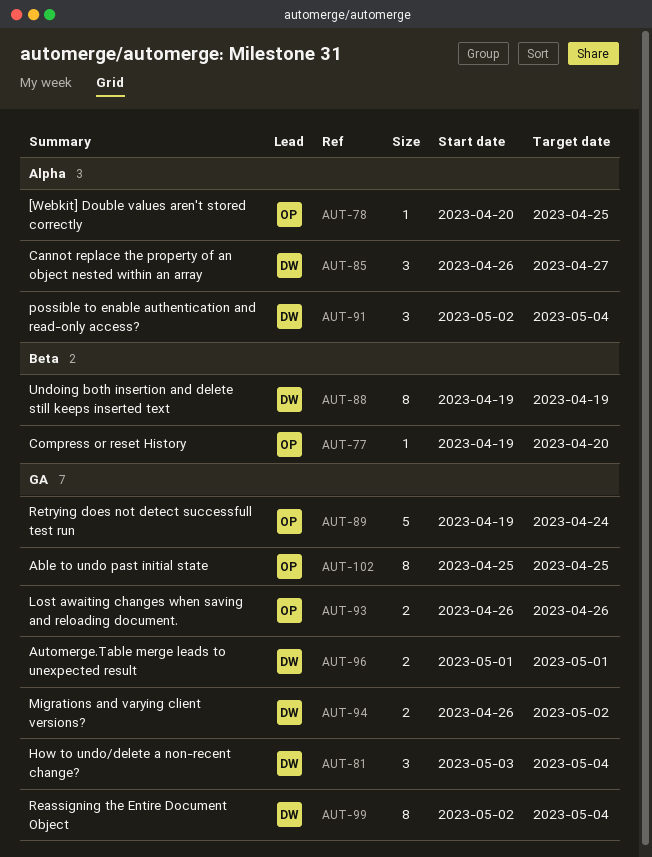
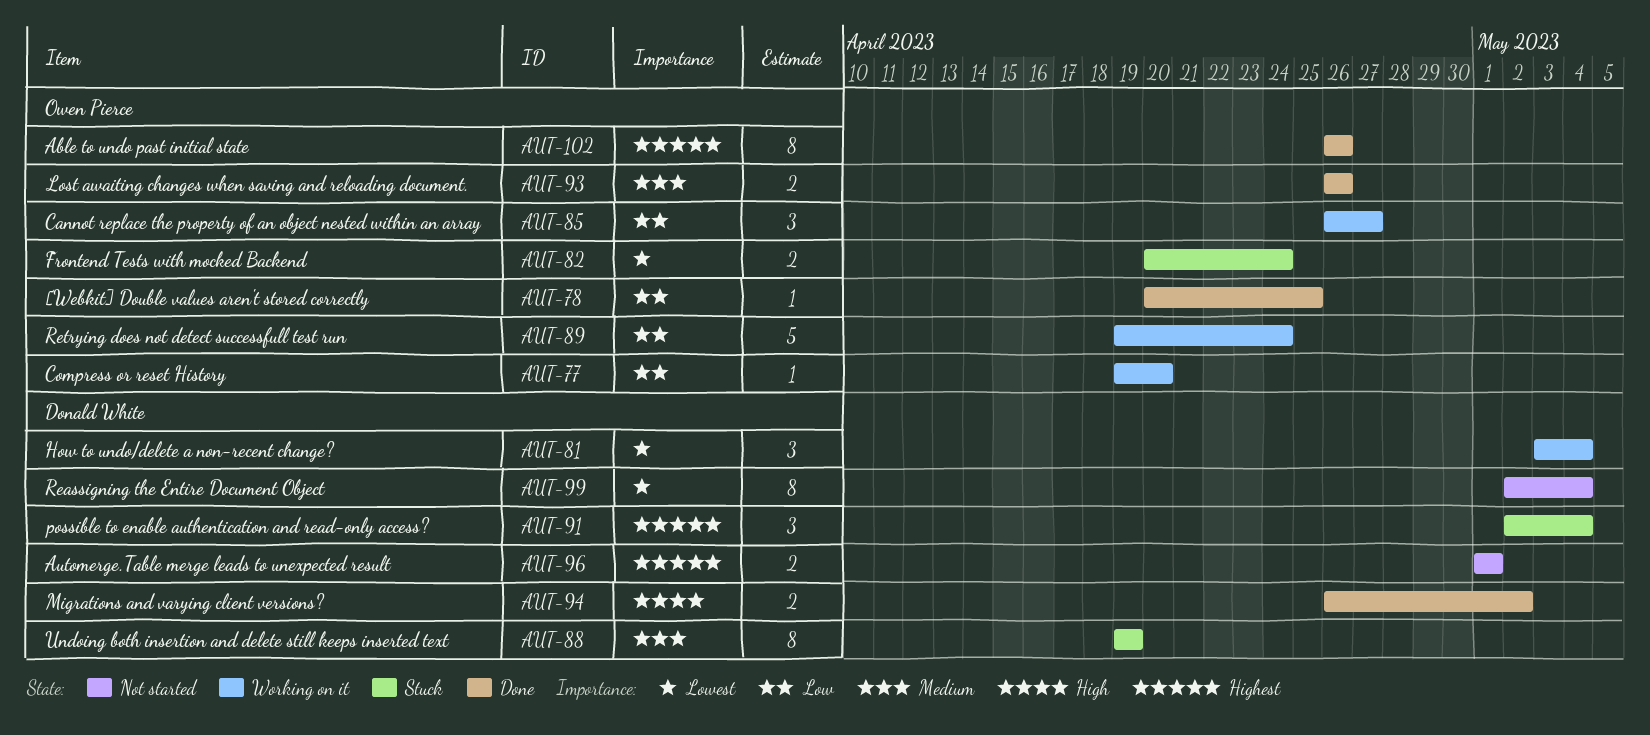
AUT-82: none -> present
AUT-85, owner: Donald White -> Owen Pierce
AUT-102, start: Apr 25 -> Apr 26
AUT-102, due: Apr 25 -> Apr 26

